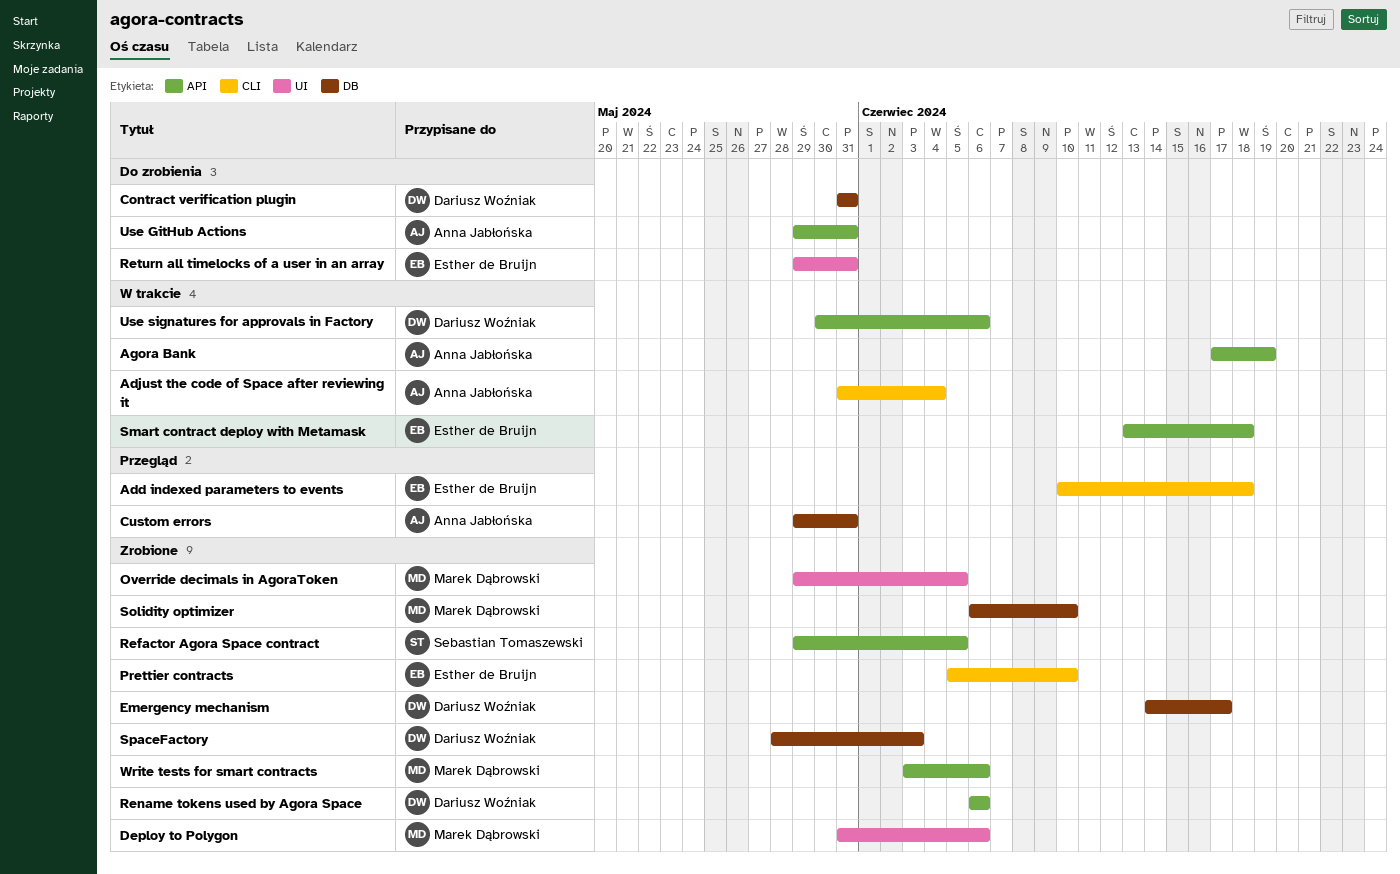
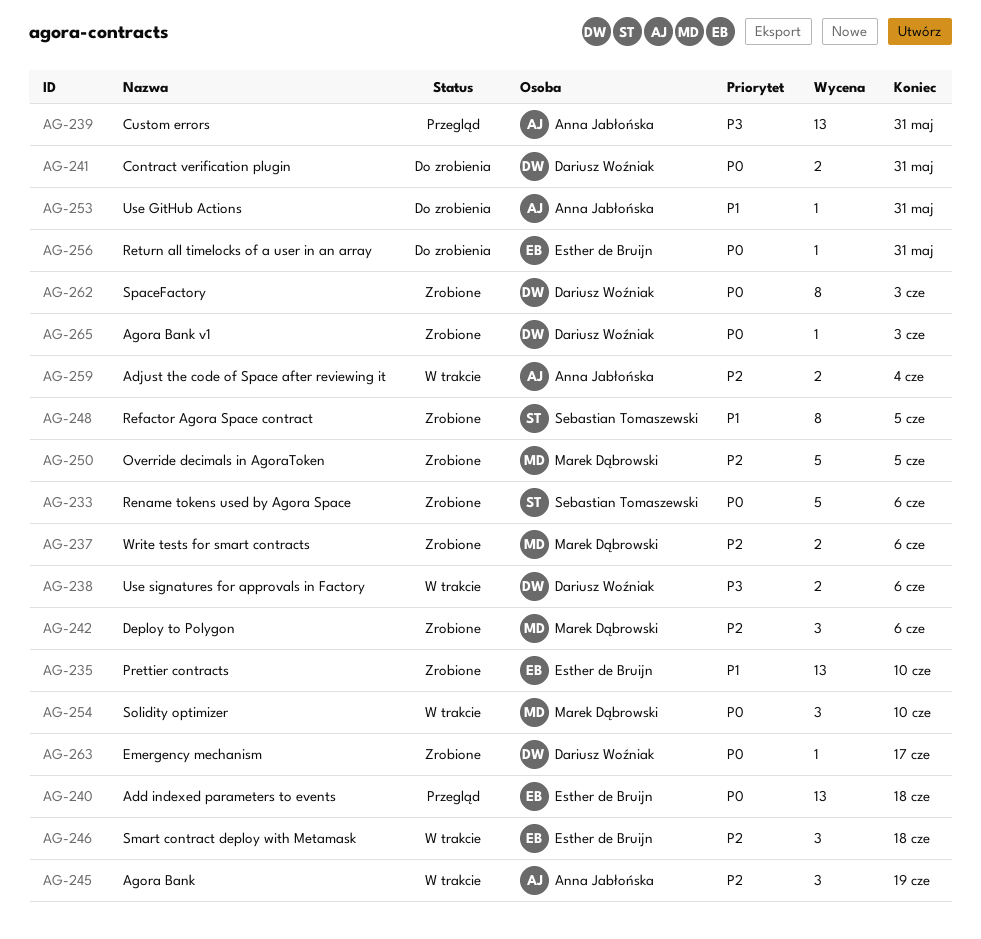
Agora Bank v1: none -> present
Rename tokens used by Agora Space, owner: Dariusz Woźniak -> Sebastian Tomaszewski
Solidity optimizer, status: Zrobione -> W trakcie

